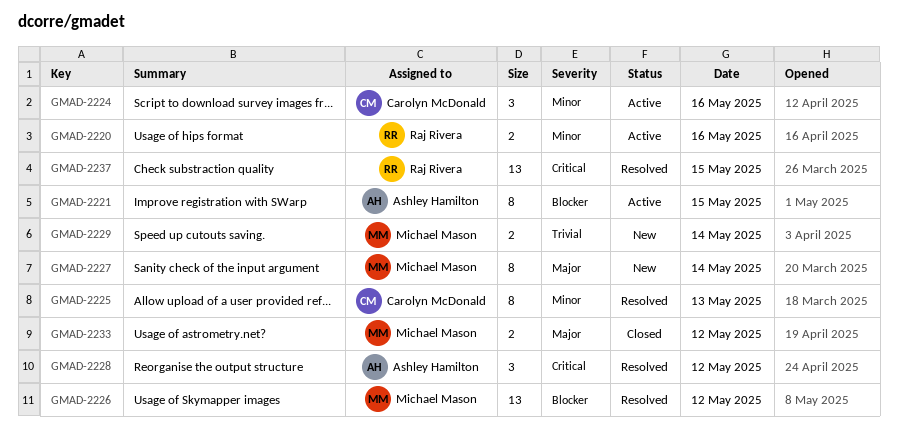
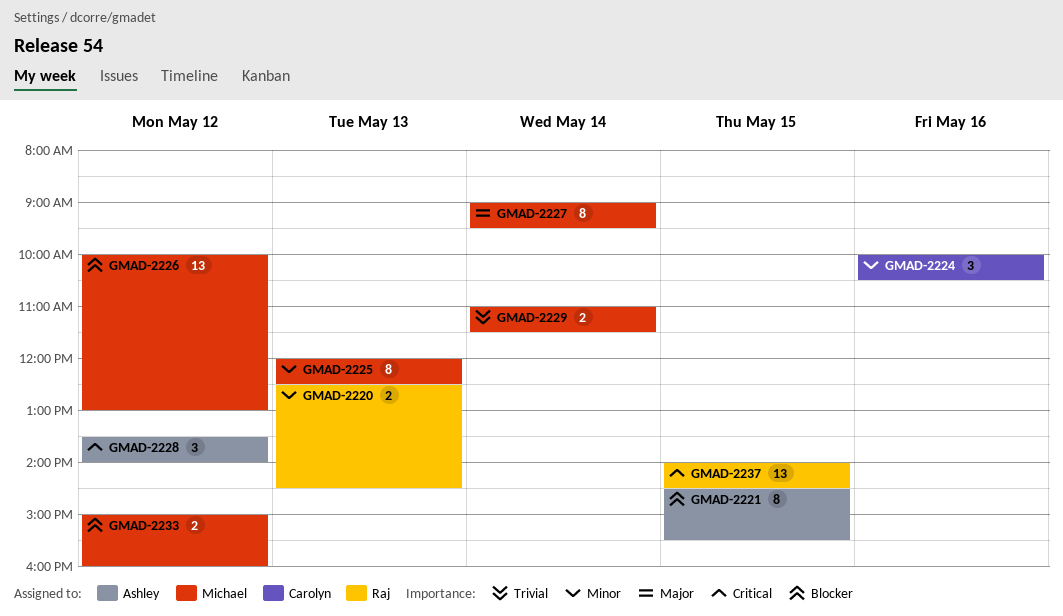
GMAD-2220, day: May 16 -> May 13
GMAD-2225, owner: Carolyn McDonald -> Michael Mason
GMAD-2233, priority: Major -> Blocker

